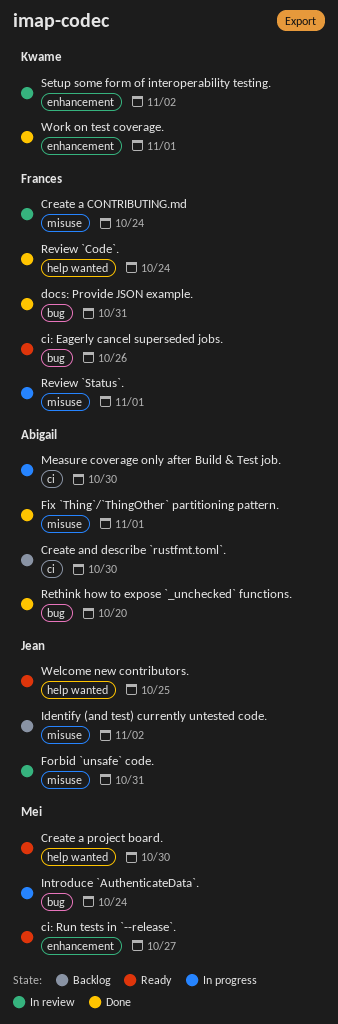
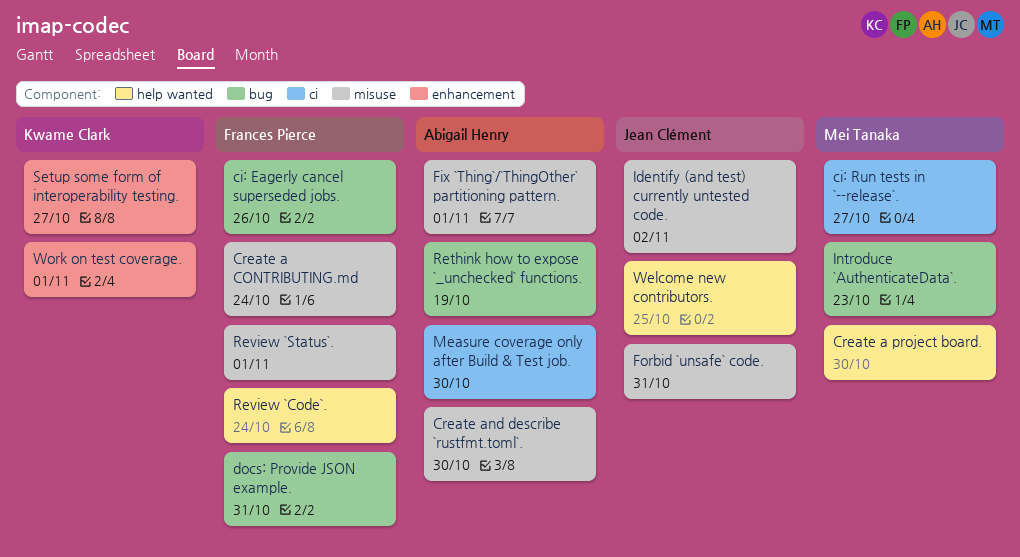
ci: Run tests in `--release`., label: enhancement -> ci
Create and describe `rustfmt.toml`., label: ci -> misuse
Introduce `AuthenticateData`., due: Oct 24 -> Oct 23
Rethink how to expose `_unchecked` functions., due: Oct 20 -> Oct 19
Setup some form of interoperability testing., due: Nov 2 -> Oct 27

